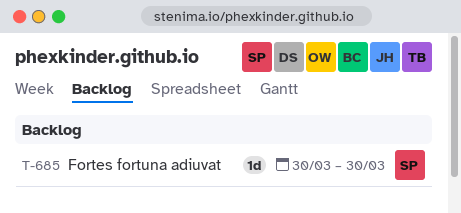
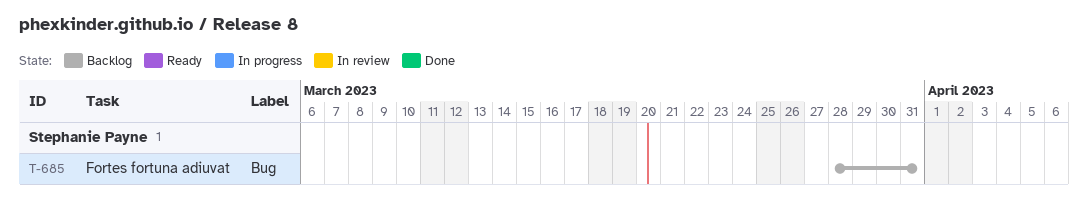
T-685, start: Mar 30 -> Mar 28
T-685, due: Mar 30 -> Mar 31

